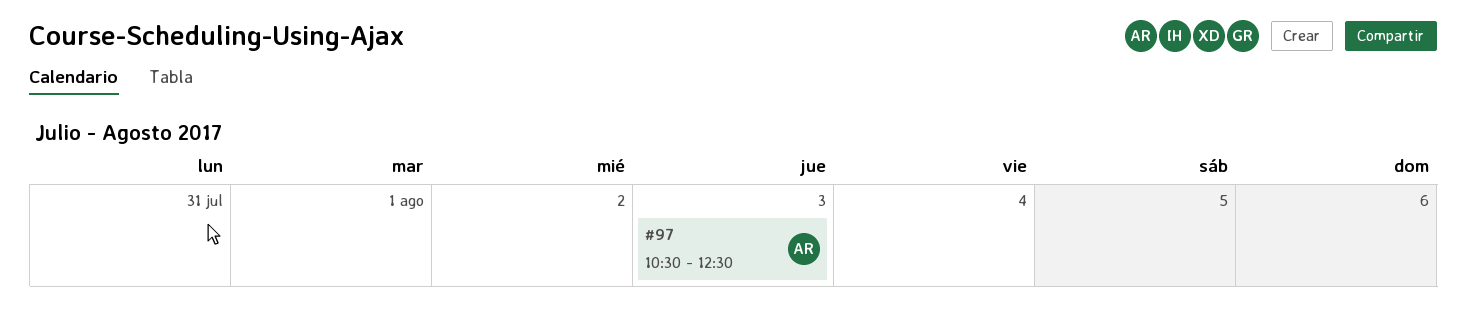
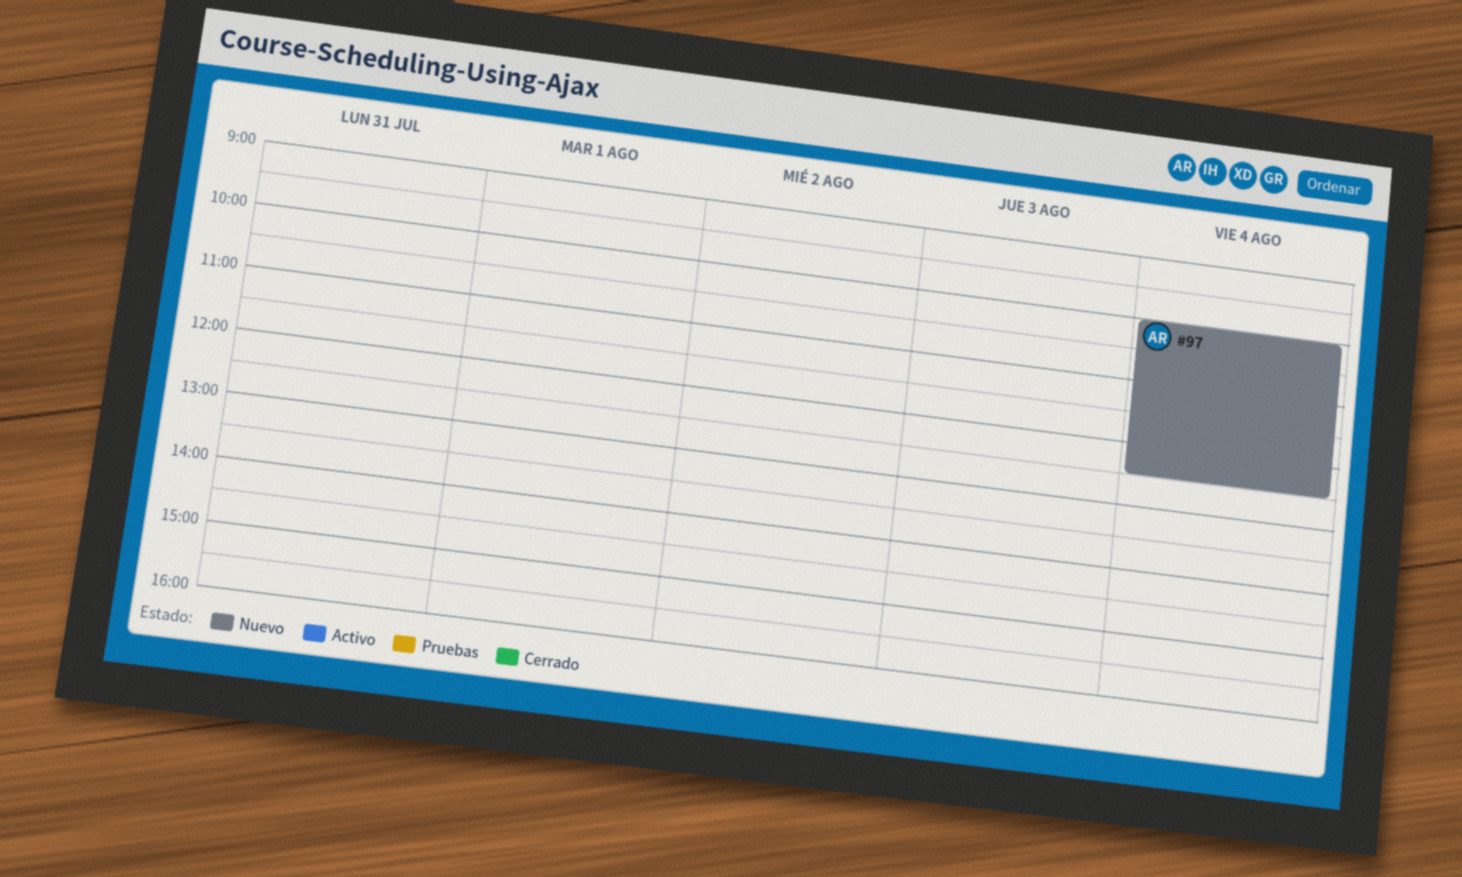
#97, day: Aug 3 -> Aug 4
#97, begins: 10:30 -> 10:00

